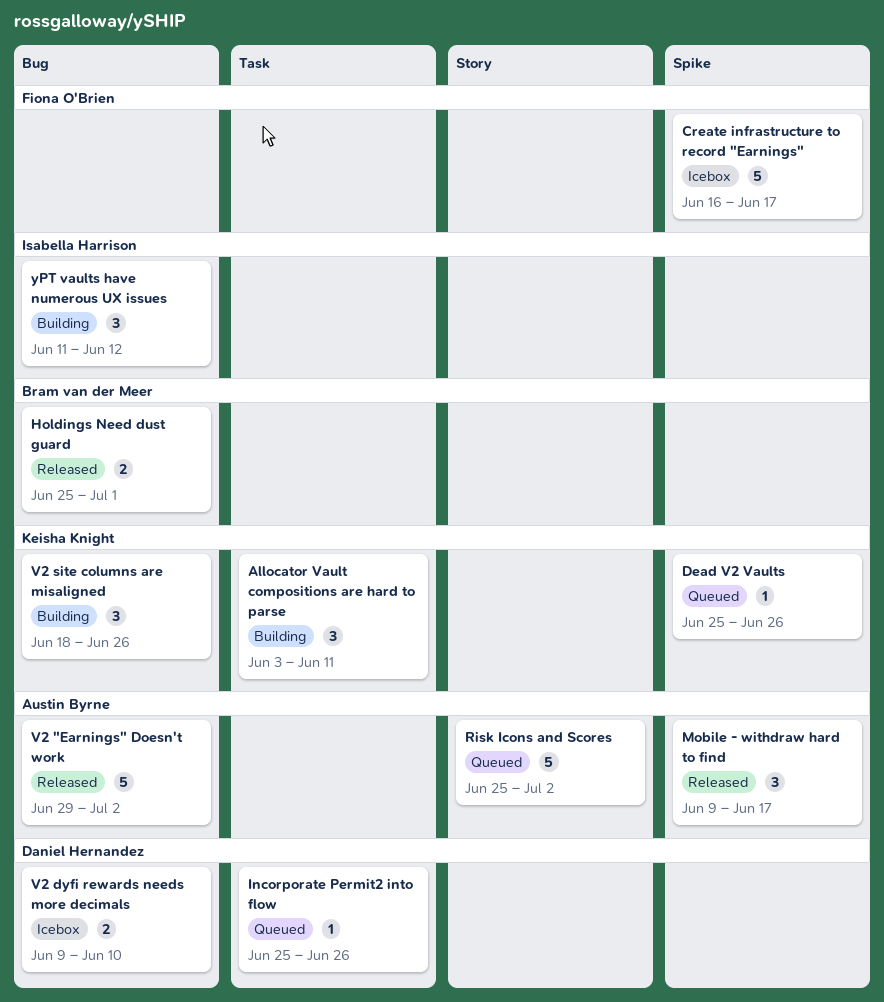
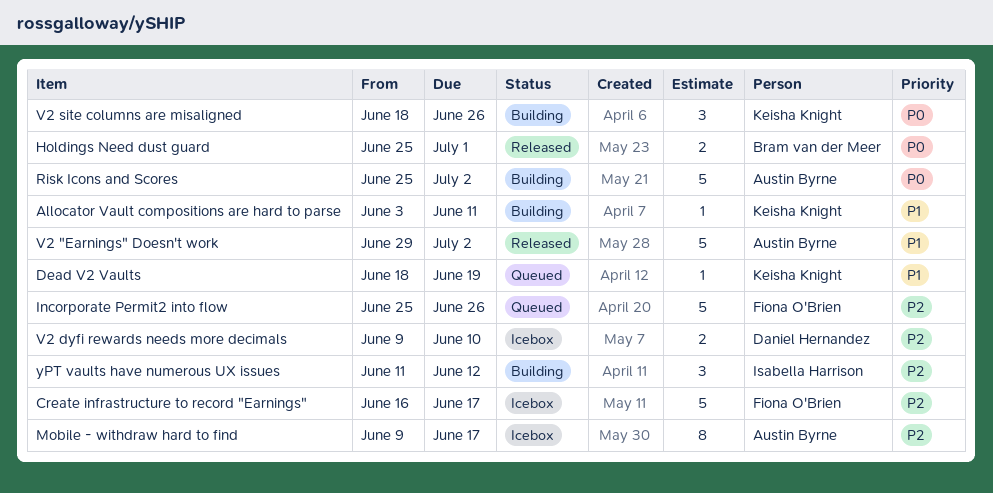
Allocator Vault compositions are hard to parse, estimate: 3 -> 1
Dead V2 Vaults, start: Jun 25 -> Jun 18
Dead V2 Vaults, due: Jun 26 -> Jun 19
Incorporate Permit2 into flow, owner: Daniel Hernandez -> Fiona O'Brien
Incorporate Permit2 into flow, estimate: 1 -> 5
Mobile - withdraw hard to find, status: Released -> Icebox
Mobile - withdraw hard to find, estimate: 3 -> 8
Risk Icons and Scores, status: Queued -> Building

